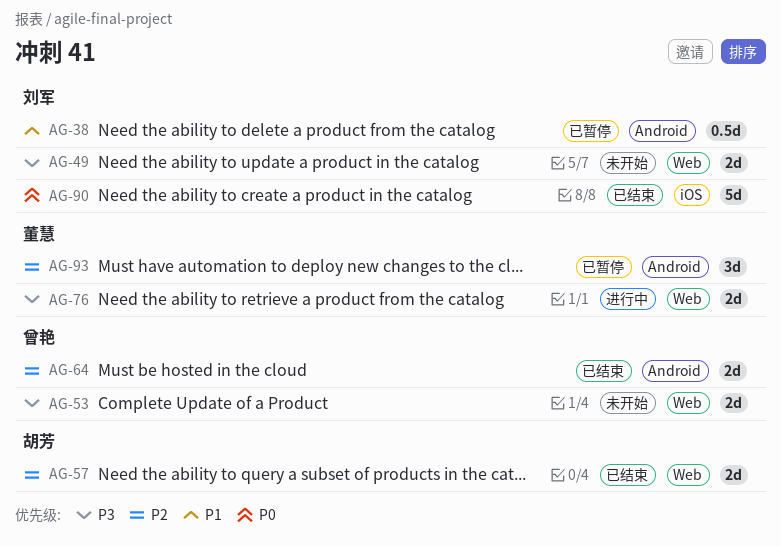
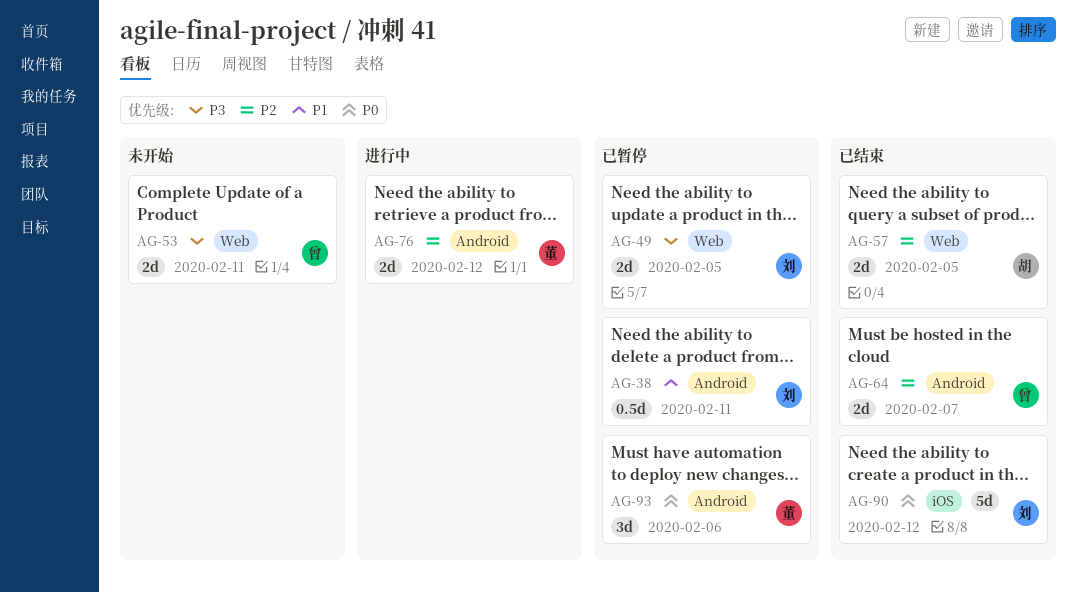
AG-49, status: 未开始 -> 已暂停
AG-76, priority: P3 -> P2
AG-76, label: Web -> Android
AG-93, priority: P2 -> P0

